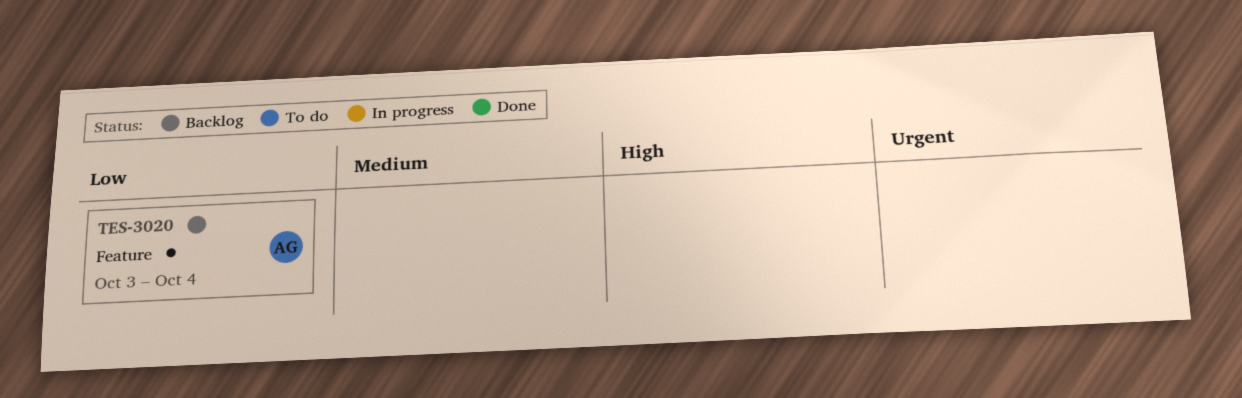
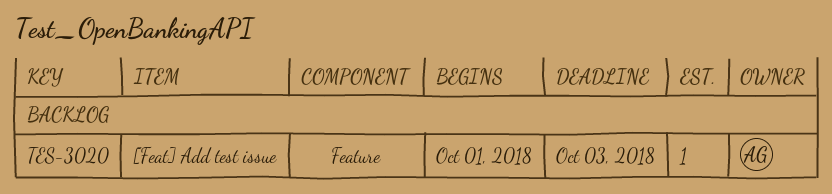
TES-3020, start: Oct 3 -> Oct 1
TES-3020, due: Oct 4 -> Oct 3

